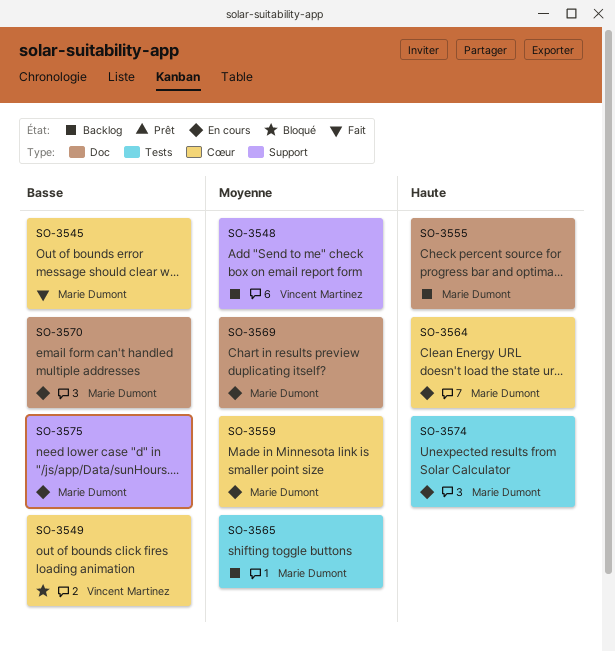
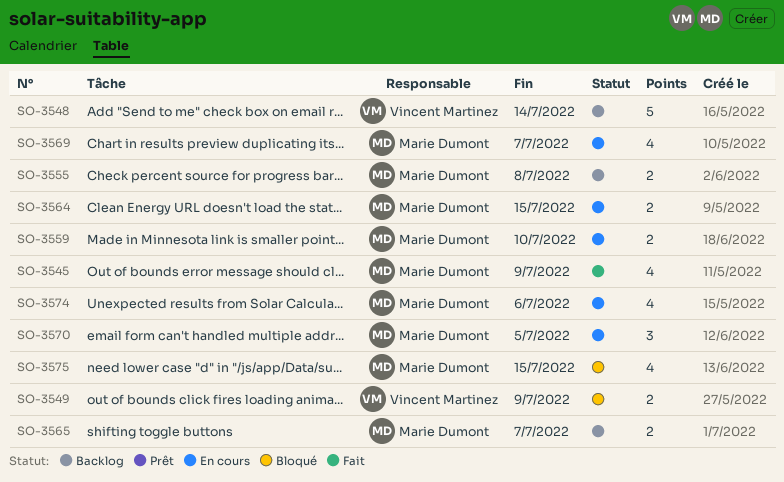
SO-3575, status: En cours -> Bloqué

